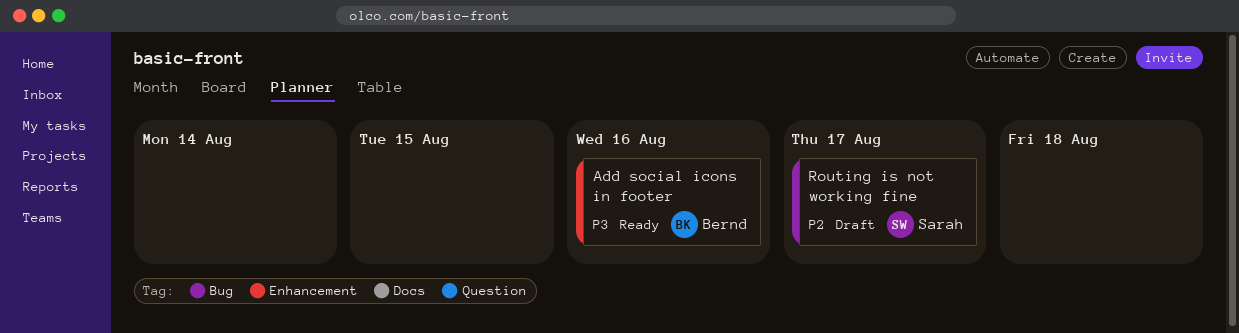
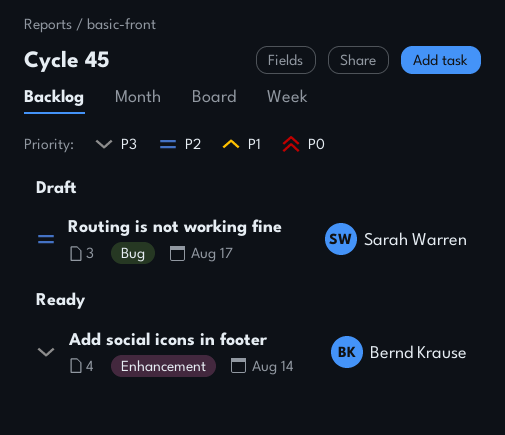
Add social icons in footer, due: Aug 16 -> Aug 14

